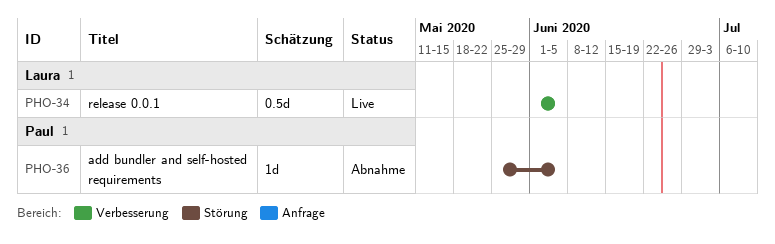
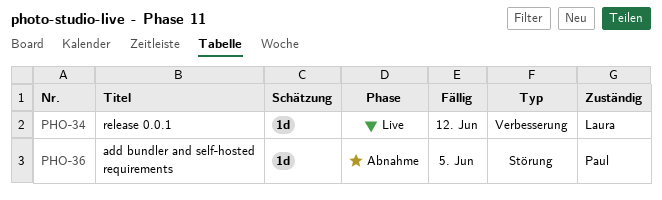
PHO-34, estimate: 0.5d -> 1d
PHO-34, due: Jun 5 -> Jun 12

